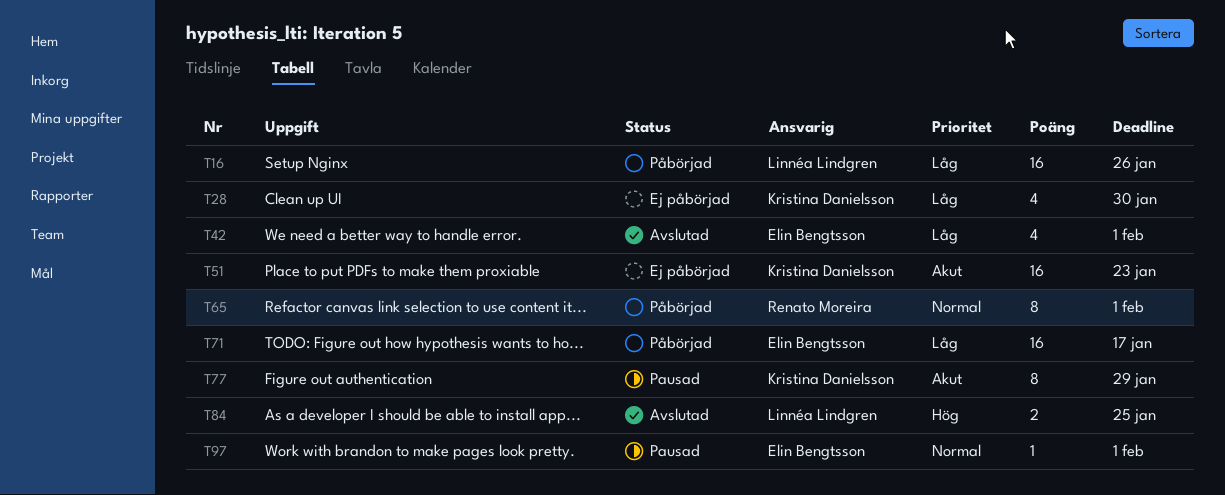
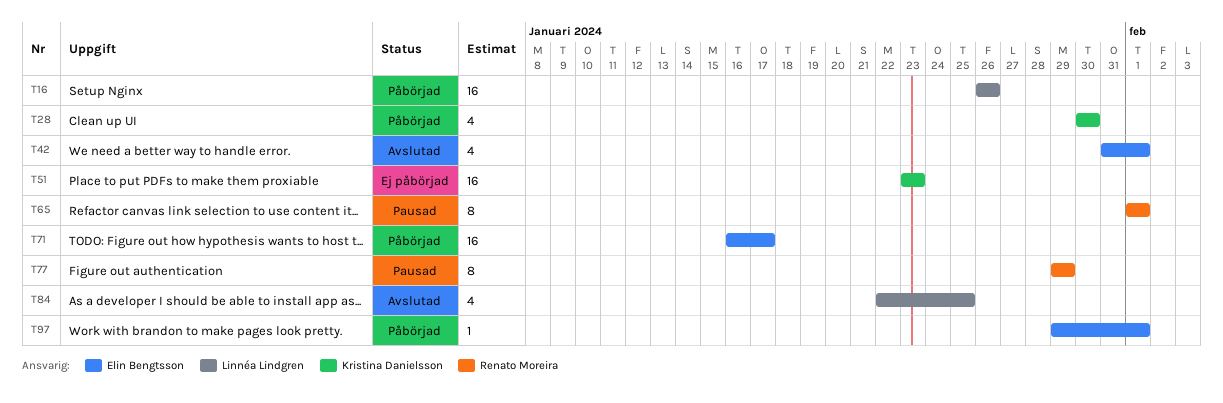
T28, status: Ej påbörjad -> Påbörjad
T65, status: Påbörjad -> Pausad
T77, owner: Kristina Danielsson -> Renato Moreira
T84, estimate: 2 -> 4
T97, status: Pausad -> Påbörjad

